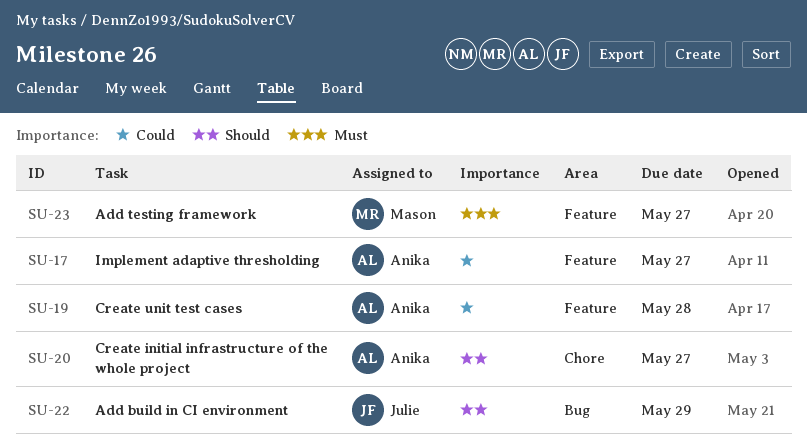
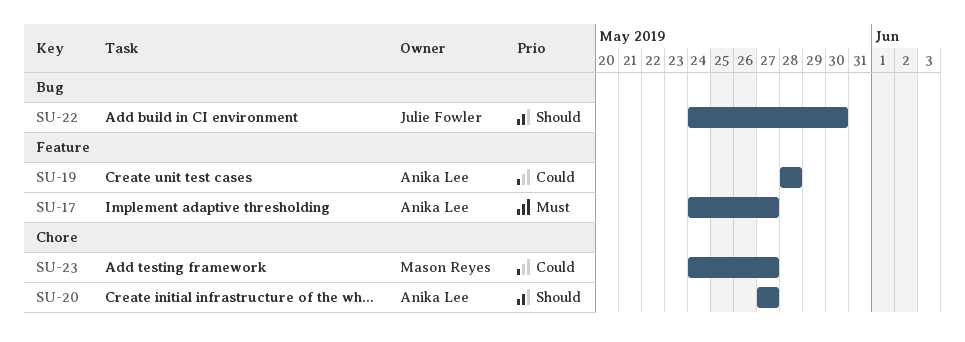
SU-17, priority: Could -> Must
SU-22, due: May 29 -> May 30
SU-23, priority: Must -> Could
SU-23, label: Feature -> Chore

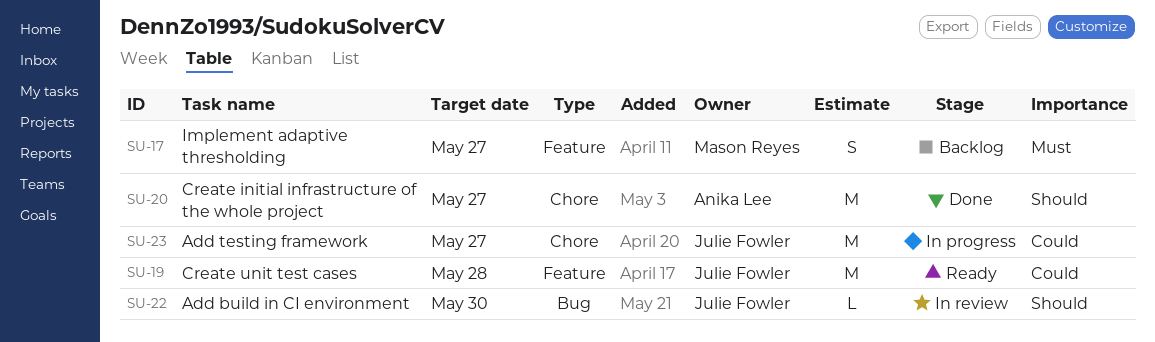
SU-17, owner: Anika Lee -> Mason Reyes
SU-19, owner: Anika Lee -> Julie Fowler
SU-23, owner: Mason Reyes -> Julie Fowler

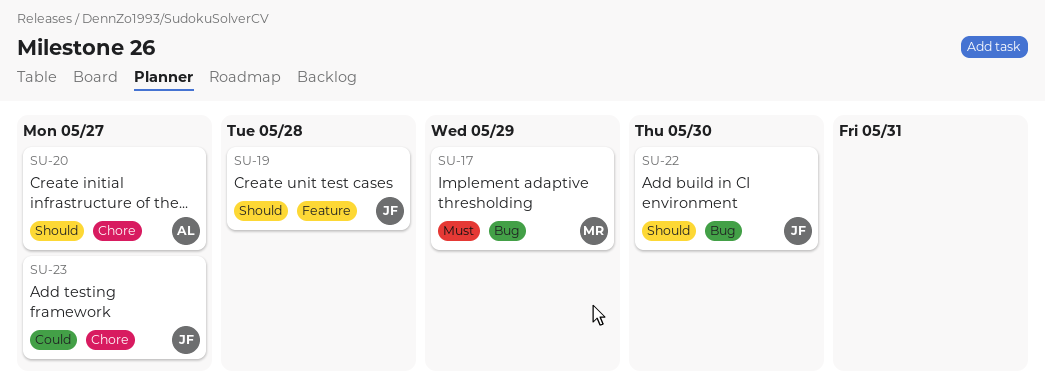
SU-17, label: Feature -> Bug
SU-17, due: May 27 -> May 29
SU-19, priority: Could -> Should

